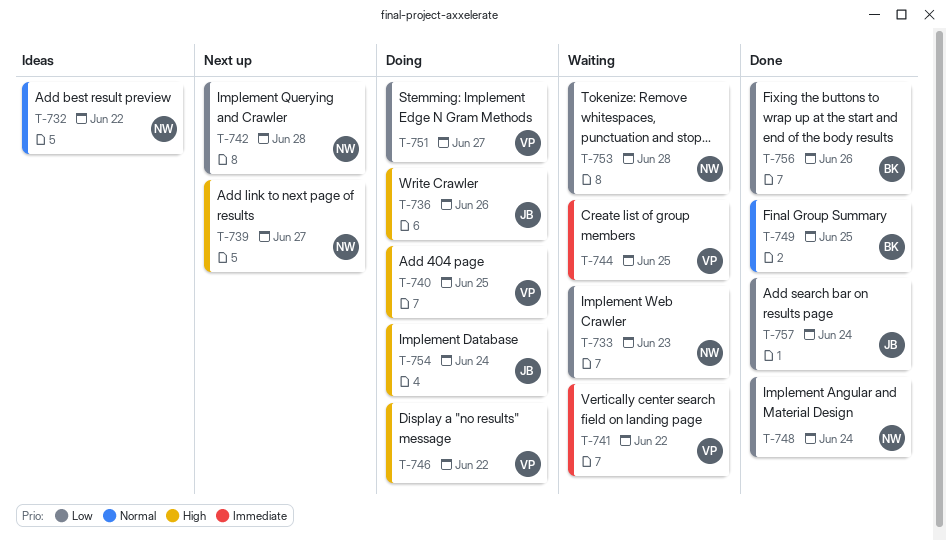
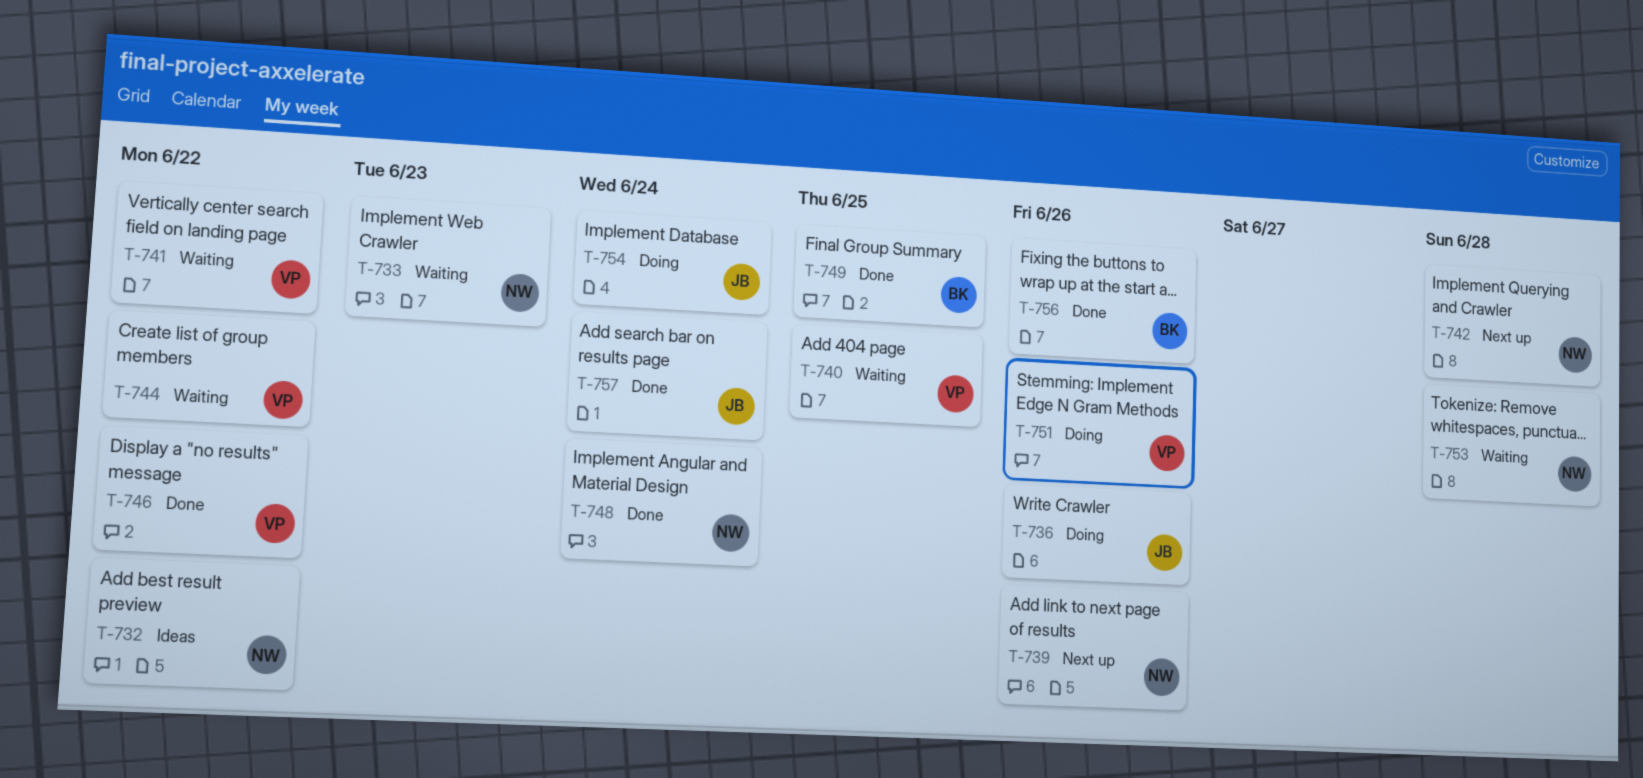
T-739, due: Jun 27 -> Jun 26
T-740, status: Doing -> Waiting
T-744, due: Jun 25 -> Jun 22
T-746, status: Doing -> Done
T-751, due: Jun 27 -> Jun 26

